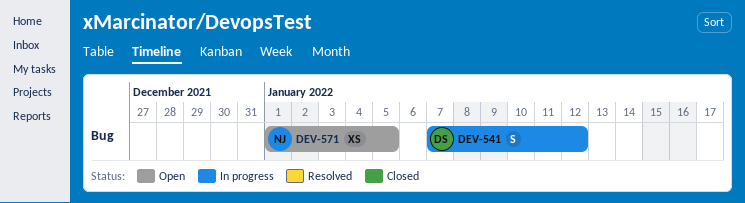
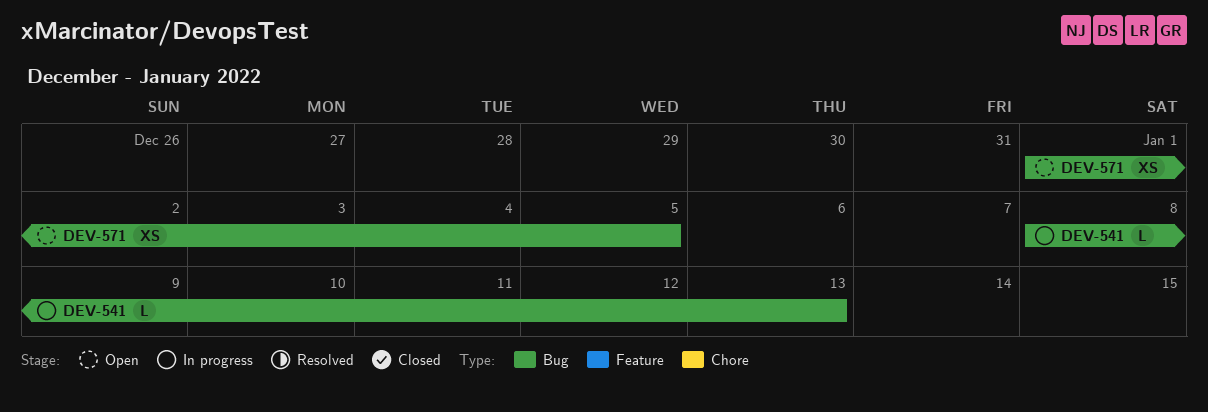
DEV-541, estimate: S -> L
DEV-541, start: Jan 7 -> Jan 8
DEV-541, due: Jan 12 -> Jan 13

